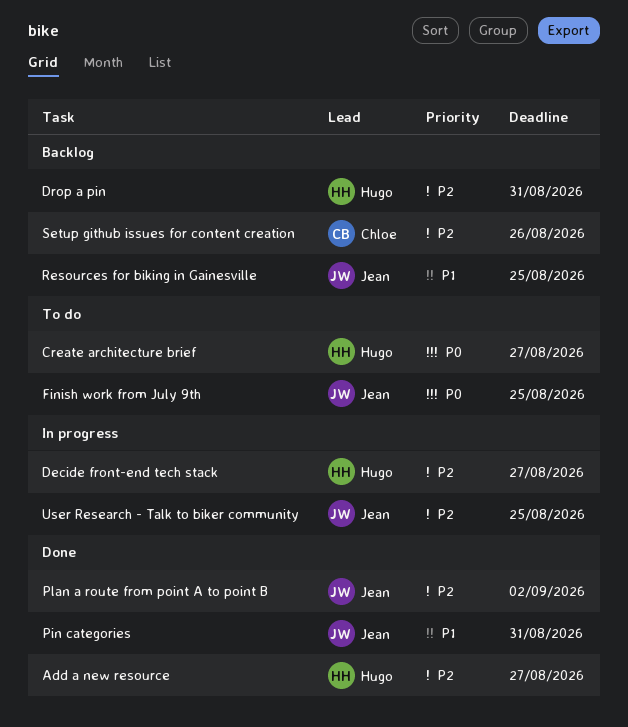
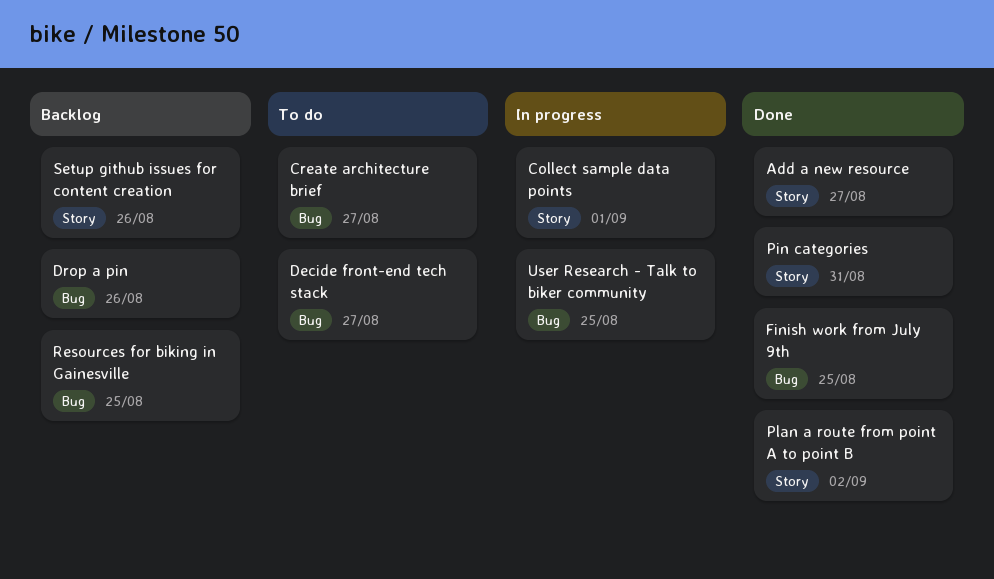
Collect sample data points: none -> present
Decide front-end tech stack, status: In progress -> To do
Drop a pin, due: Aug 31 -> Aug 26
Finish work from July 9th, status: To do -> Done

